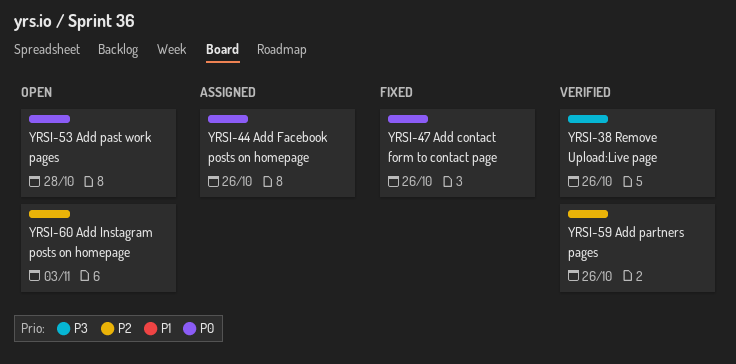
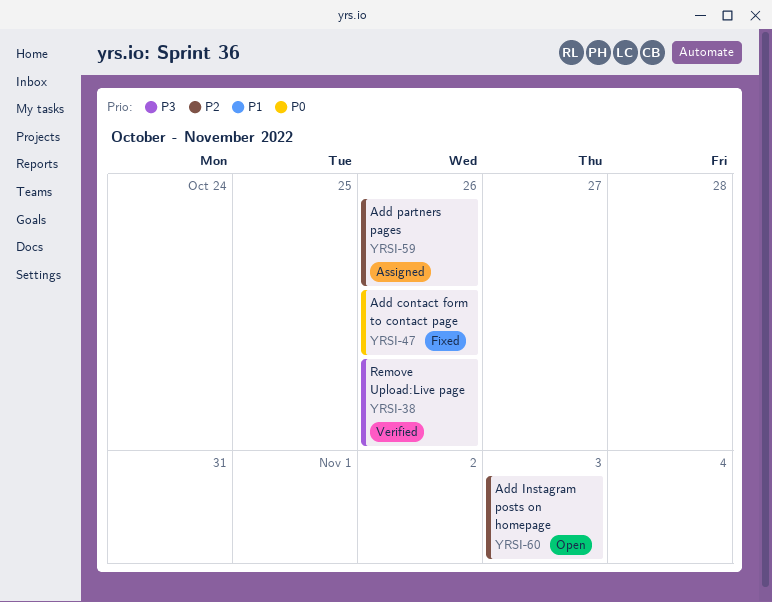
YRSI-44: present -> none
YRSI-53: present -> none
YRSI-59, status: Verified -> Assigned

